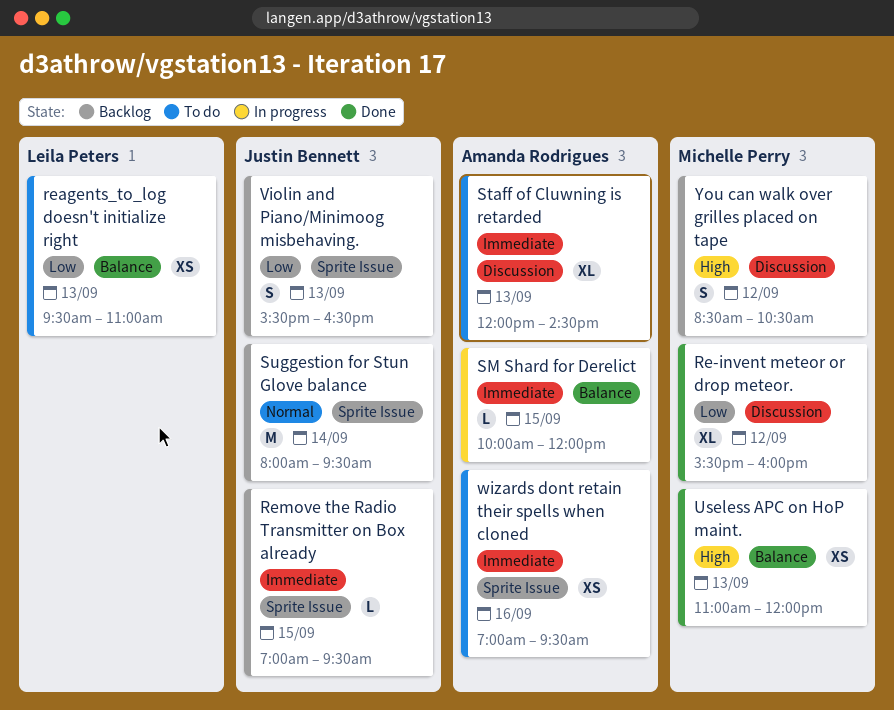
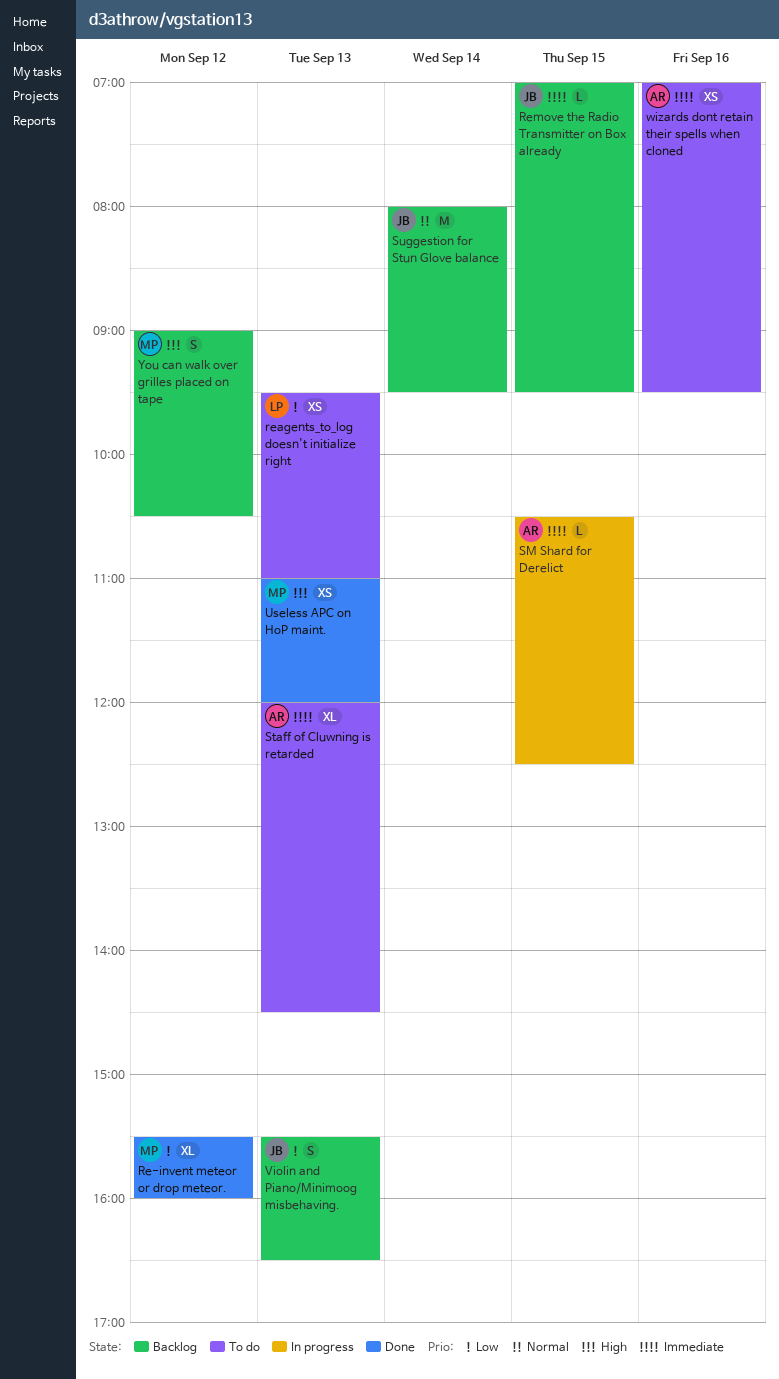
SM Shard for Derelict, begins: 10:00 -> 10:30
SM Shard for Derelict, ends: 12:00 -> 12:30
You can walk over grilles placed on tape, begins: 08:30 -> 09:00

